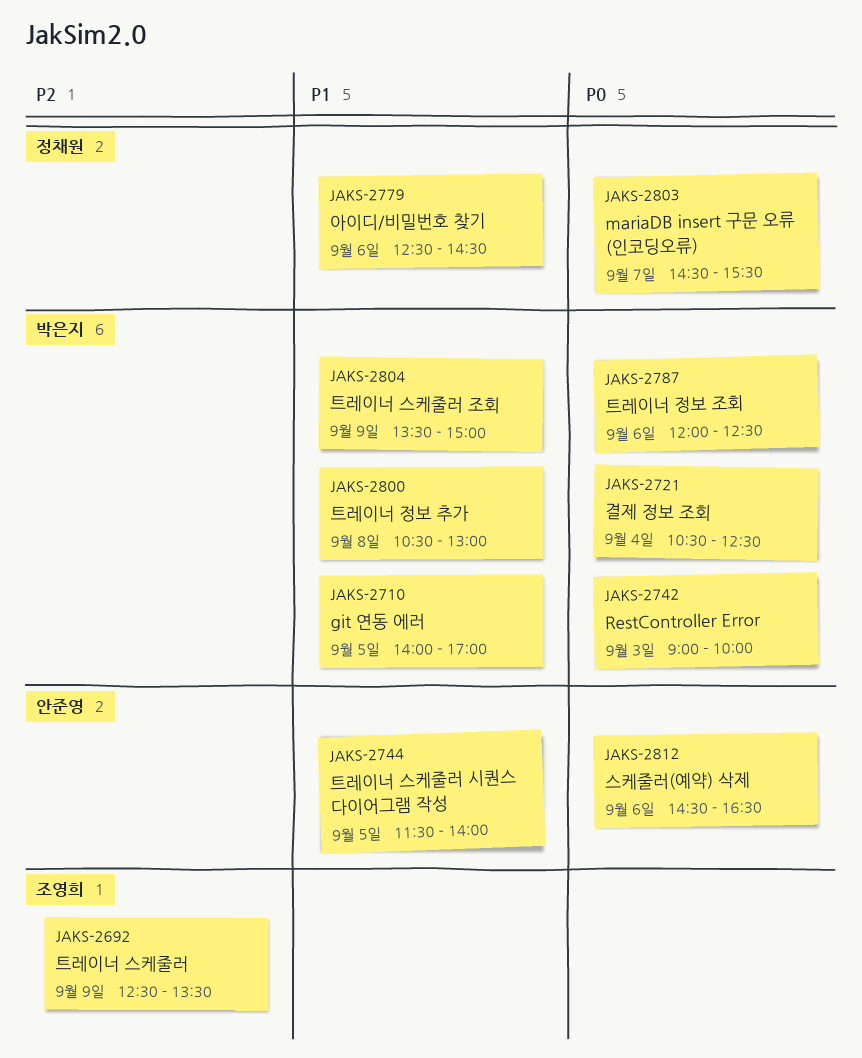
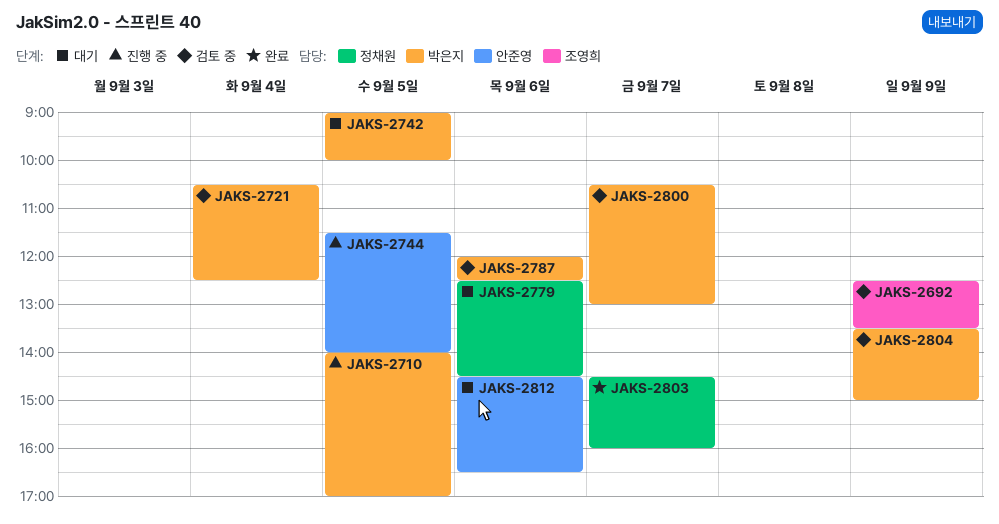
JAKS-2742, day: Sep 3 -> Sep 5
JAKS-2800, day: Sep 8 -> Sep 7
JAKS-2803, ends: 15:30 -> 16:00

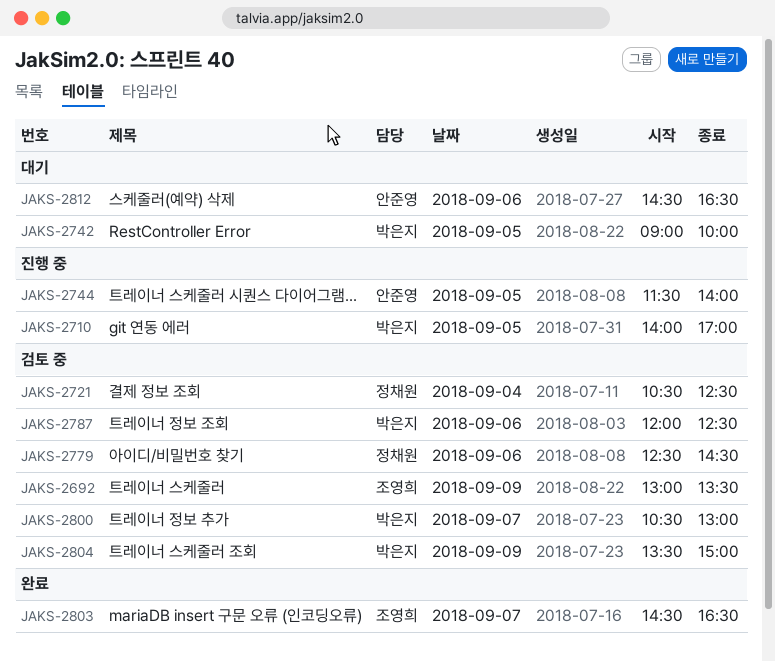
JAKS-2692, begins: 12:30 -> 13:00
JAKS-2721, owner: 박은지 -> 정채원
JAKS-2779, status: 대기 -> 검토 중
JAKS-2803, owner: 정채원 -> 조영희
JAKS-2803, ends: 16:00 -> 16:30

